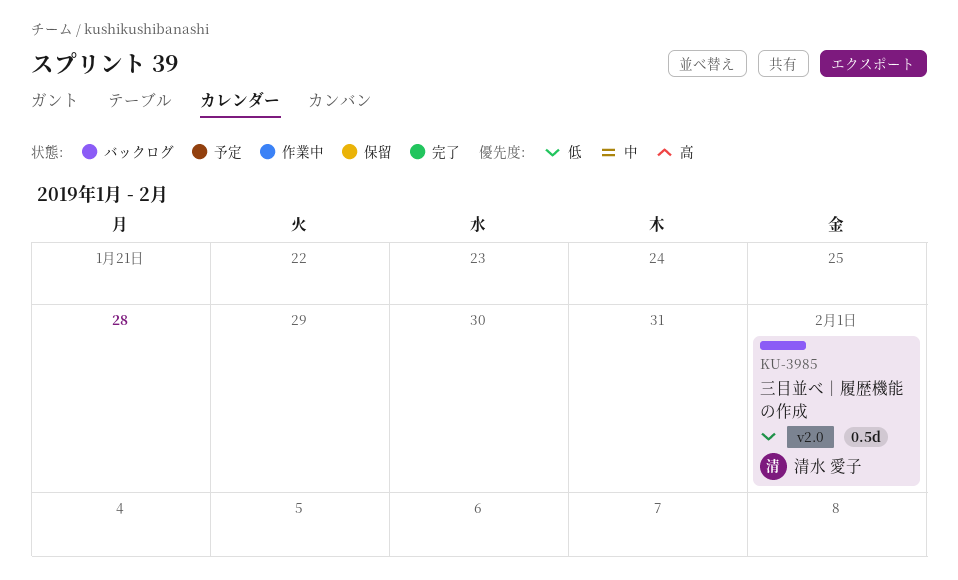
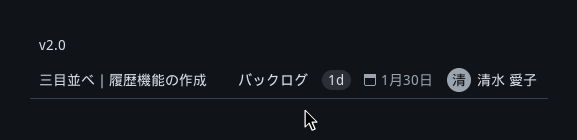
三目並べ｜履歴機能の作成, estimate: 0.5d -> 1d
三目並べ｜履歴機能の作成, due: Feb 1 -> Jan 30

